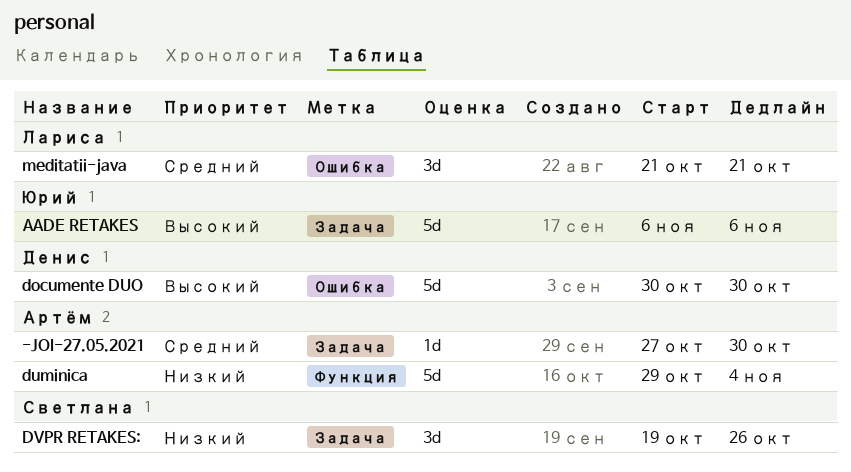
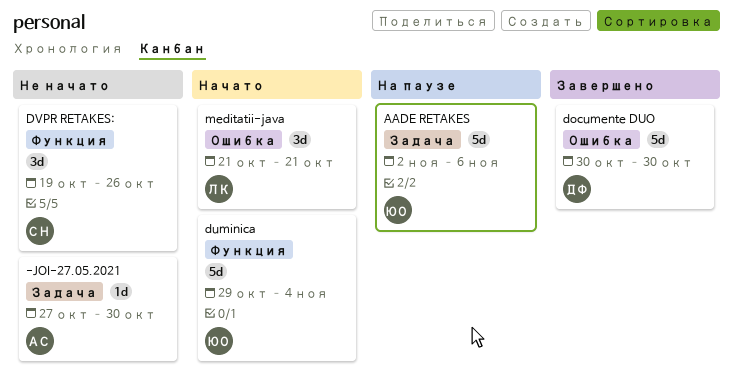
AADE RETAKES, start: Nov 6 -> Nov 2
duminica, owner: Артём -> Юрий
DVPR RETAKES:, label: Задача -> Функция

